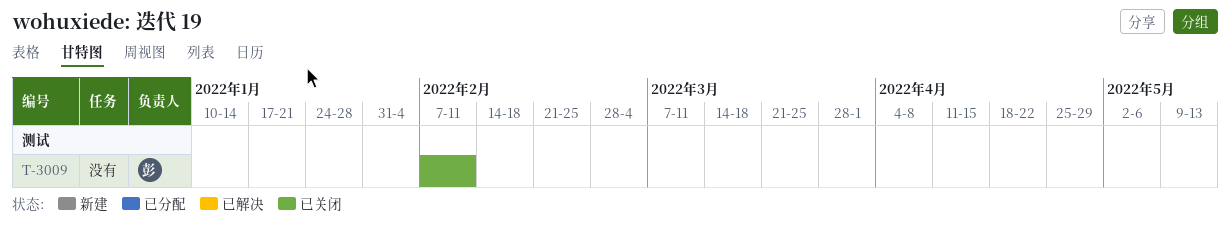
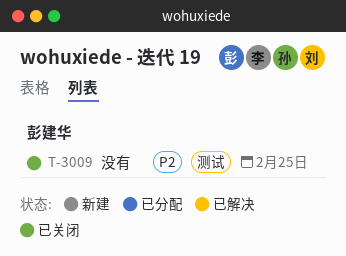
T-3009, due: Feb 11 -> Feb 25

